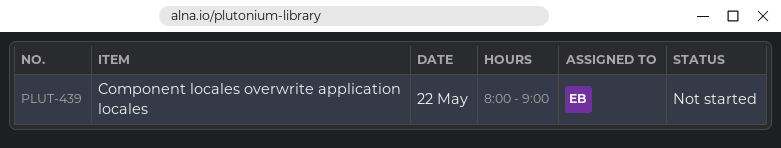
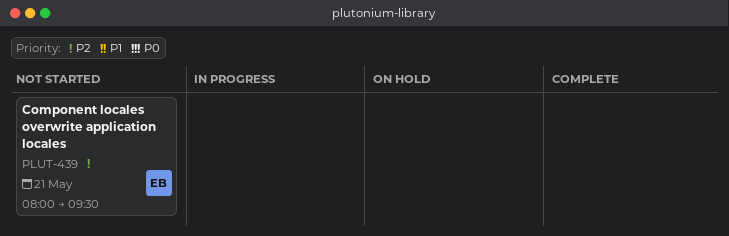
PLUT-439, day: May 22 -> May 21
PLUT-439, ends: 09:00 -> 09:30

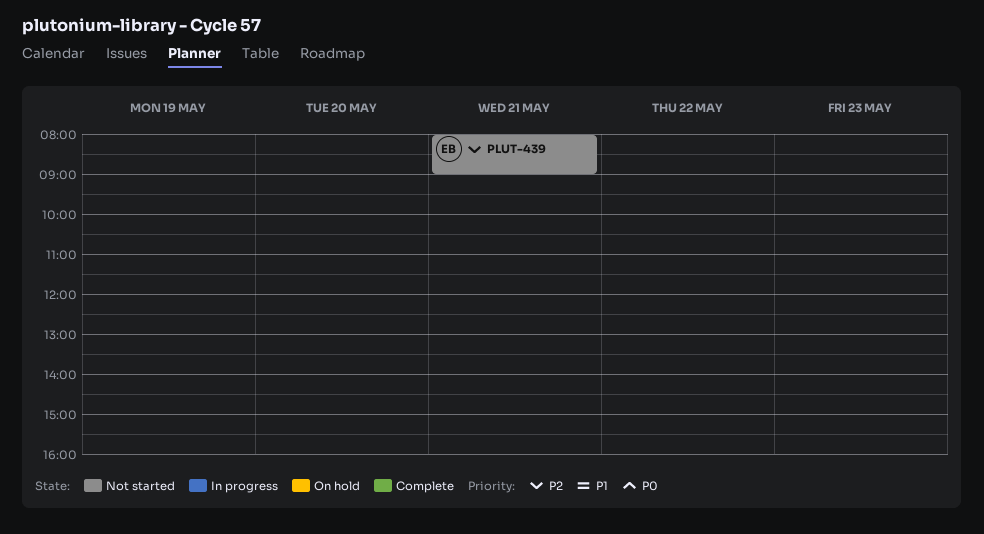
PLUT-439, ends: 09:30 -> 09:00

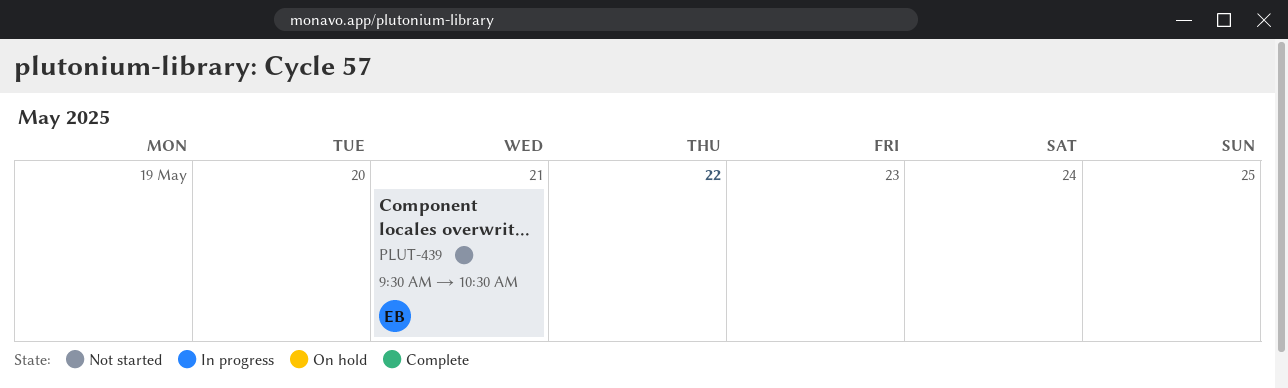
PLUT-439, begins: 08:00 -> 09:30
PLUT-439, ends: 09:00 -> 10:30

